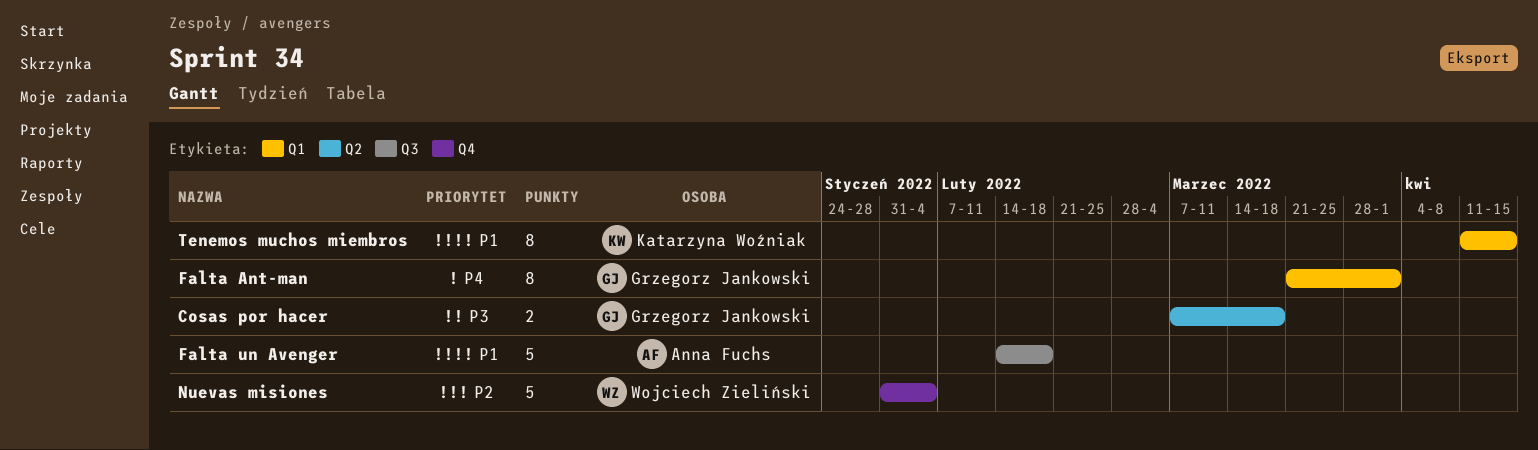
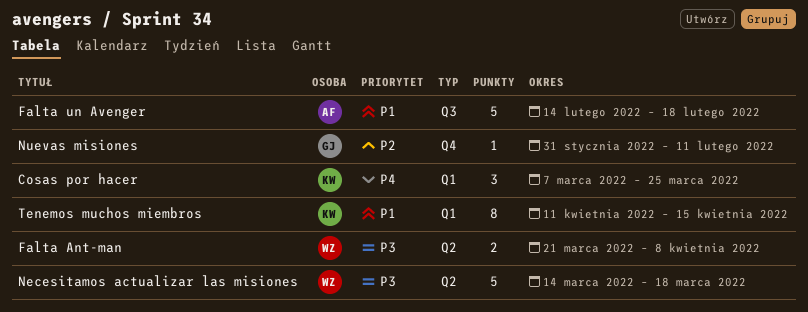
Cosas por hacer, owner: Grzegorz Jankowski -> Katarzyna Woźniak
Cosas por hacer, priority: P3 -> P4
Cosas por hacer, label: Q2 -> Q1
Cosas por hacer, estimate: 2 -> 3
Cosas por hacer, due: Mar 18 -> Mar 25
Falta Ant-man, owner: Grzegorz Jankowski -> Wojciech Zieliński
Falta Ant-man, priority: P4 -> P3
Falta Ant-man, label: Q1 -> Q2
Falta Ant-man, estimate: 8 -> 2
Falta Ant-man, due: Apr 1 -> Apr 8
Necesitamos actualizar las misiones: none -> present
Nuevas misiones, owner: Wojciech Zieliński -> Grzegorz Jankowski
Nuevas misiones, estimate: 5 -> 1
Nuevas misiones, due: Feb 4 -> Feb 11

